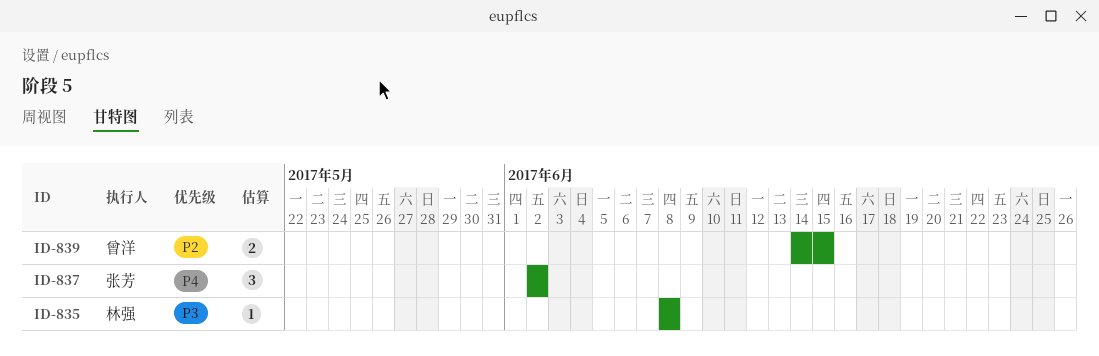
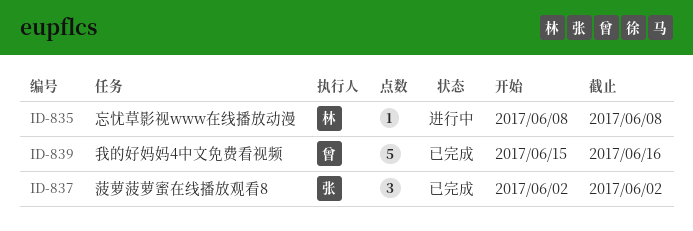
ID-839, estimate: 2 -> 5
ID-839, start: Jun 14 -> Jun 15
ID-839, due: Jun 15 -> Jun 16

